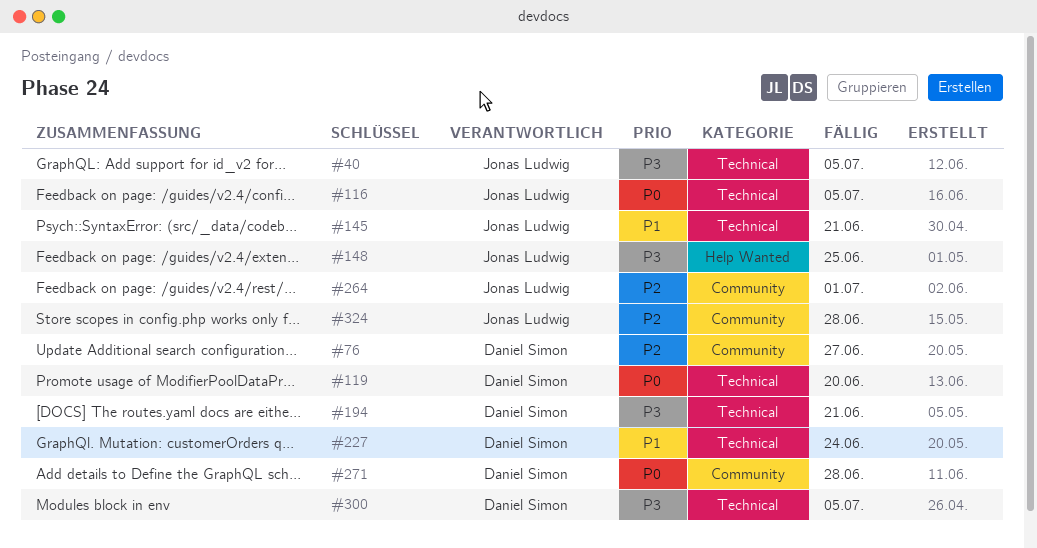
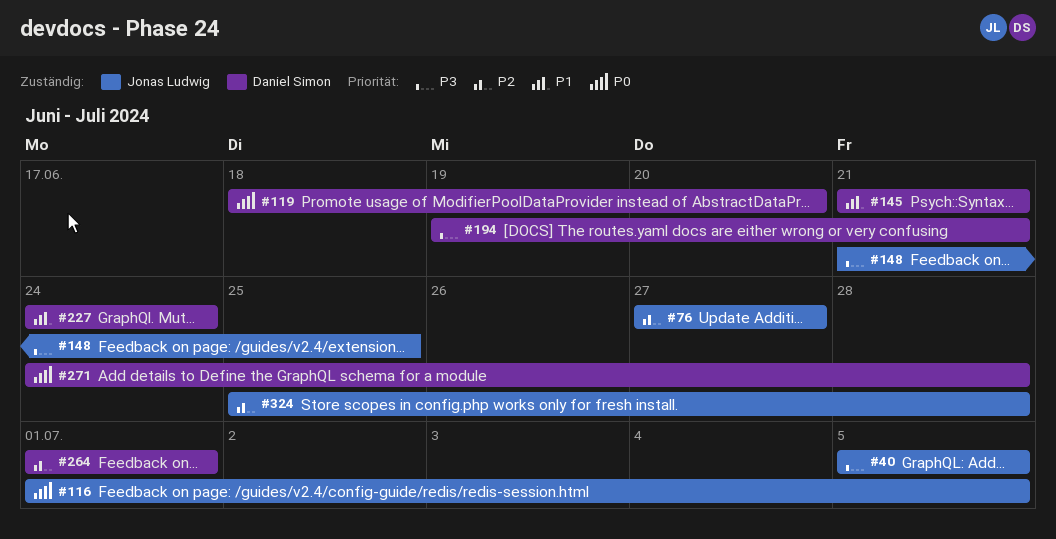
#76, owner: Daniel Simon -> Jonas Ludwig
#145, owner: Jonas Ludwig -> Daniel Simon
#264, owner: Jonas Ludwig -> Daniel Simon
#300: present -> none

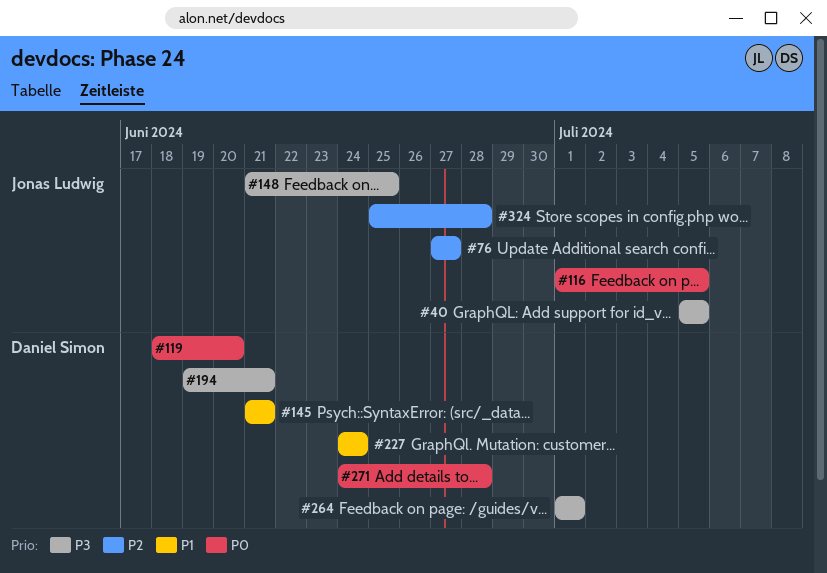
#264, priority: P2 -> P3

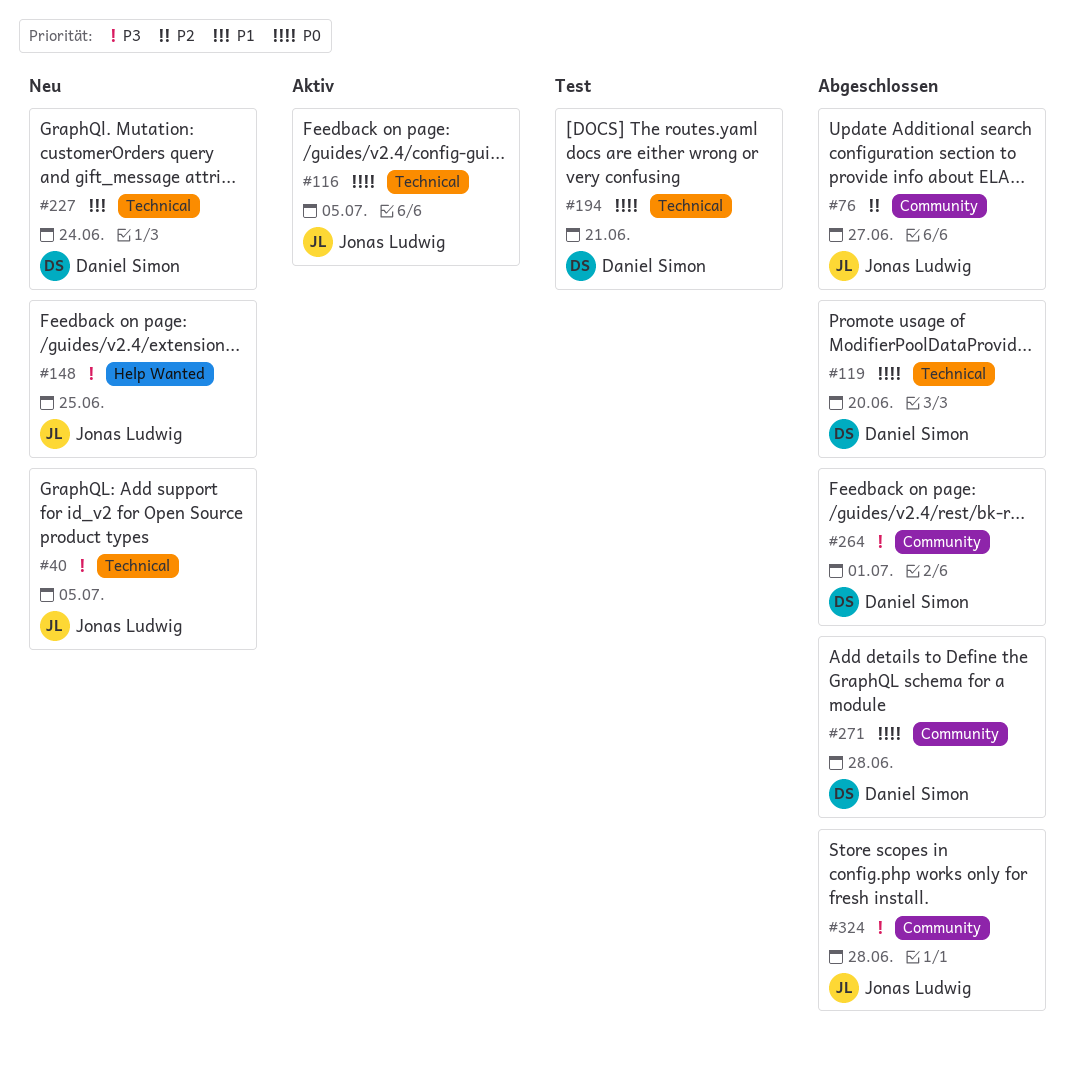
#145: present -> none
#194, priority: P3 -> P0
#324, priority: P2 -> P3

